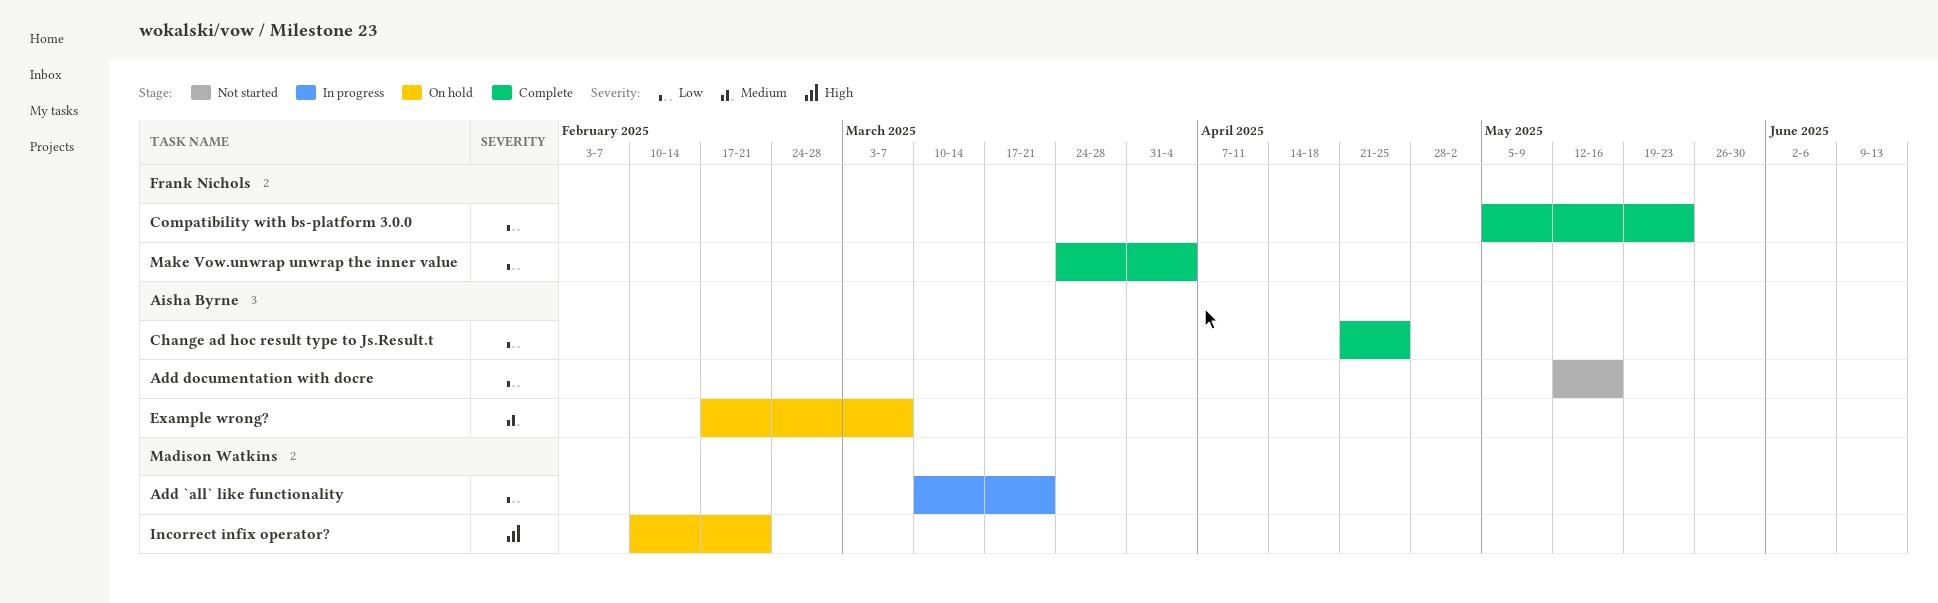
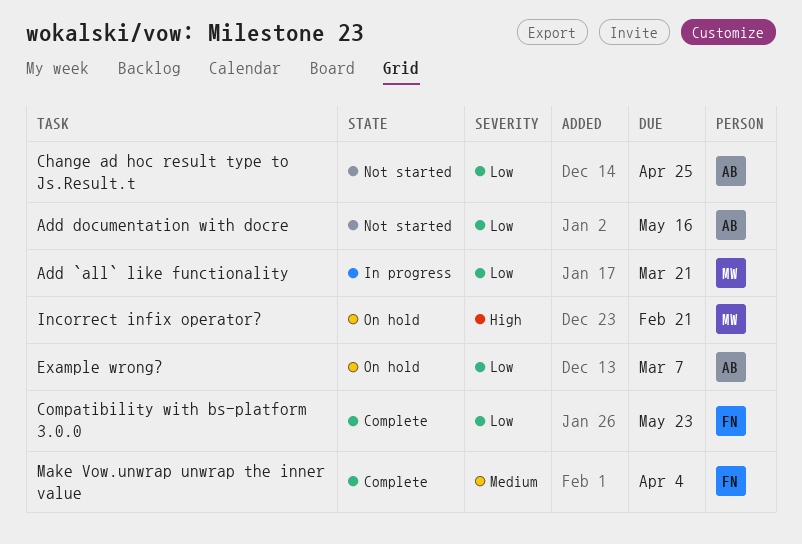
Change ad hoc result type to Js.Result.t, status: Complete -> Not started
Example wrong?, priority: Medium -> Low
Make Vow.unwrap unwrap the inner value, priority: Low -> Medium

